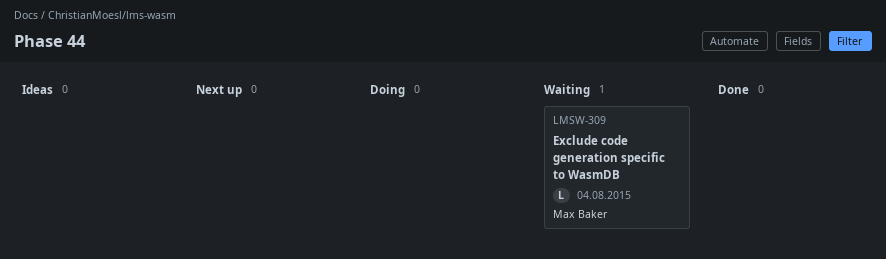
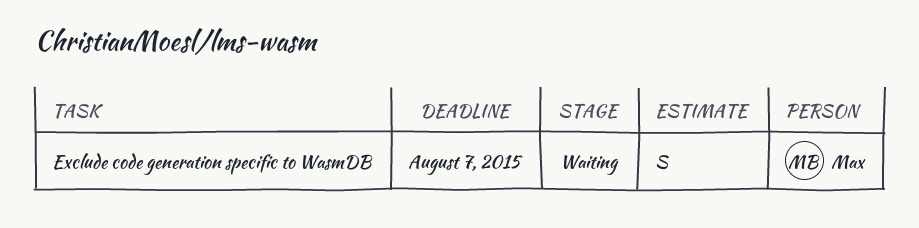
Exclude code generation specific to WasmDB, estimate: L -> S
Exclude code generation specific to WasmDB, due: Aug 4 -> Aug 7

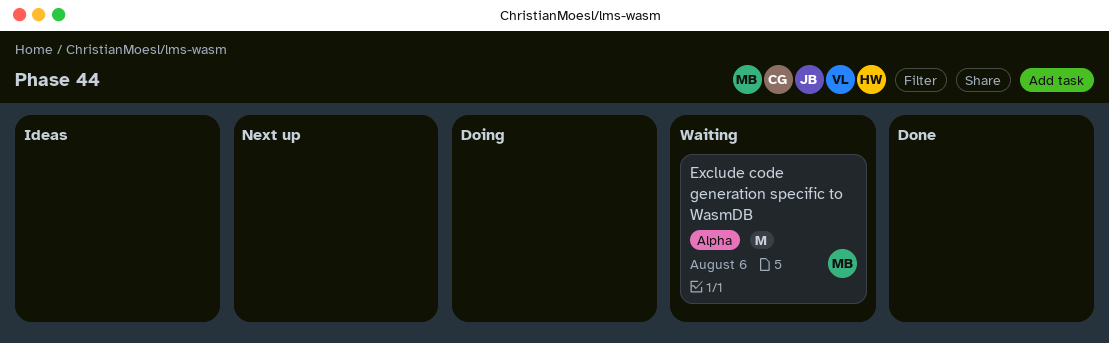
Exclude code generation specific to WasmDB, estimate: S -> M
Exclude code generation specific to WasmDB, due: Aug 7 -> Aug 6

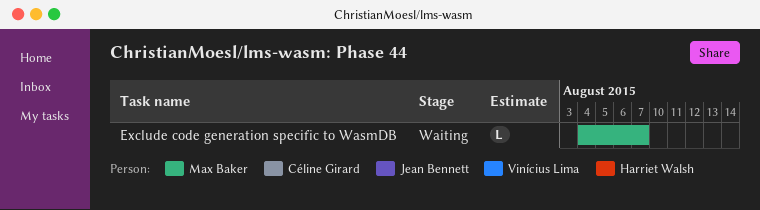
Exclude code generation specific to WasmDB, estimate: M -> L
Exclude code generation specific to WasmDB, due: Aug 6 -> Aug 7

